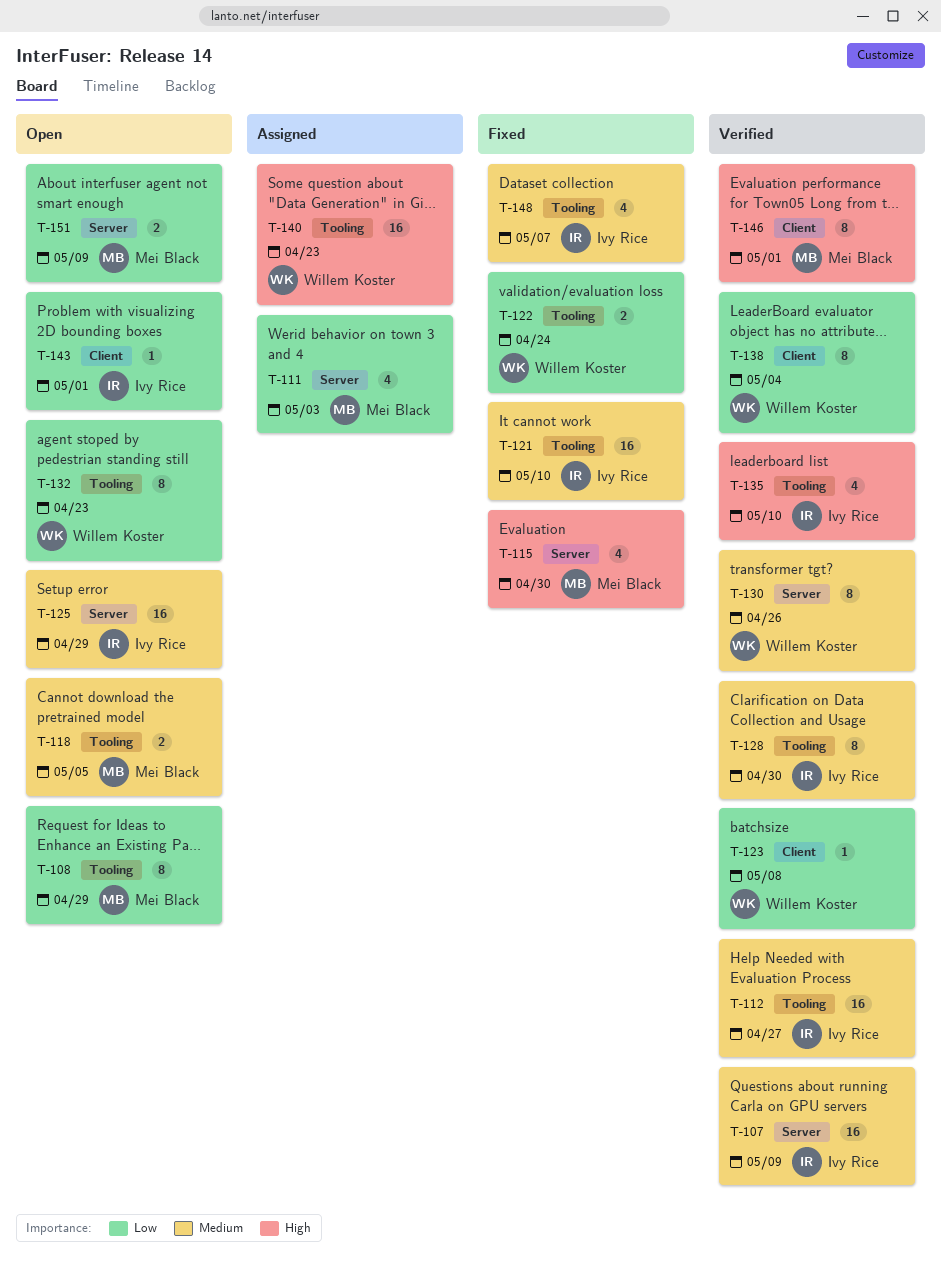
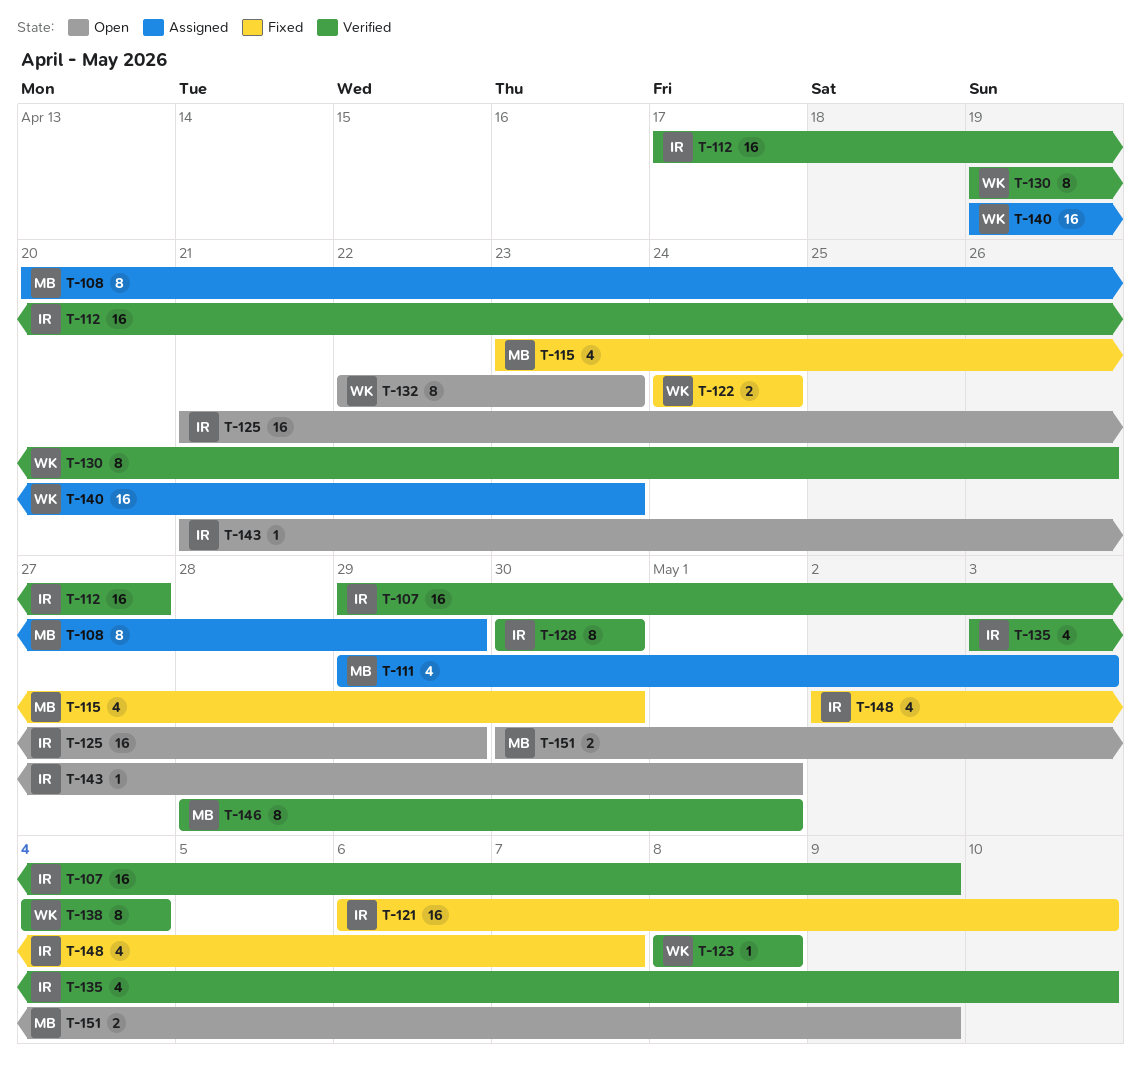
T-108, status: Open -> Assigned
T-118: present -> none

